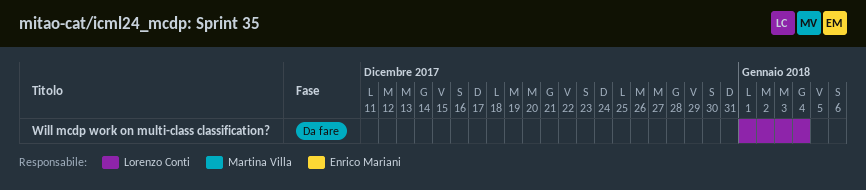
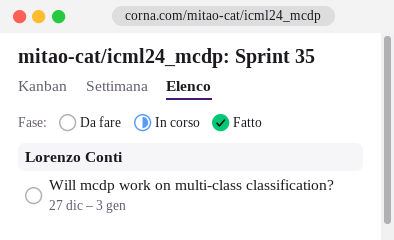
Will mcdp work on multi-class classification?, start: Jan 1 -> Dec 27
Will mcdp work on multi-class classification?, due: Jan 4 -> Jan 3

